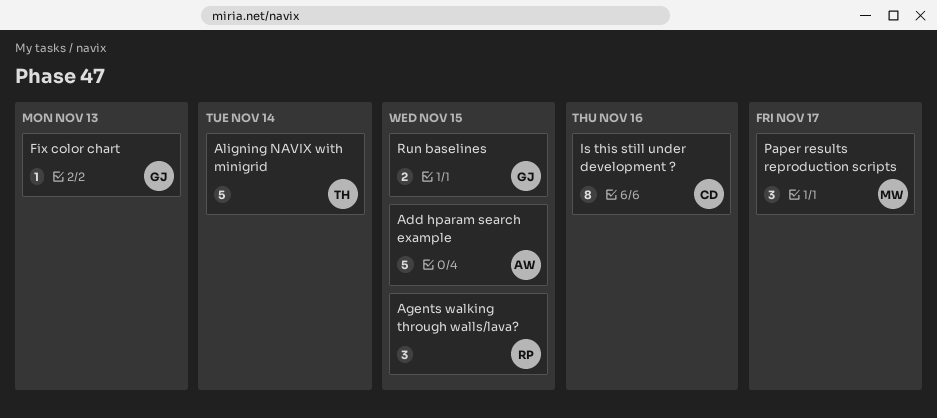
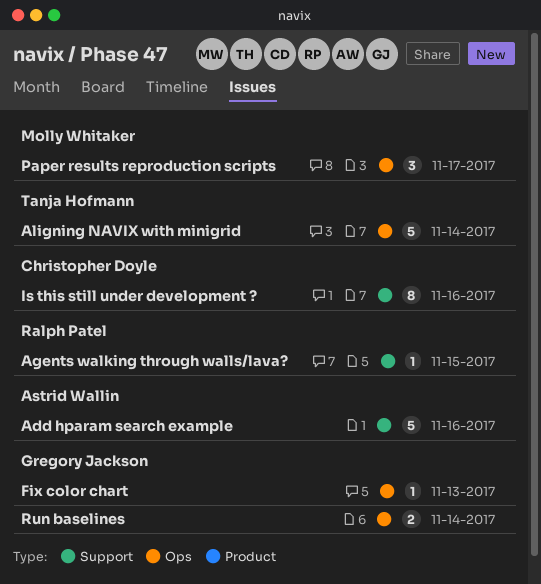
Add hparam search example, due: Nov 15 -> Nov 16
Agents walking through walls/lava?, estimate: 3 -> 1
Run baselines, due: Nov 15 -> Nov 14

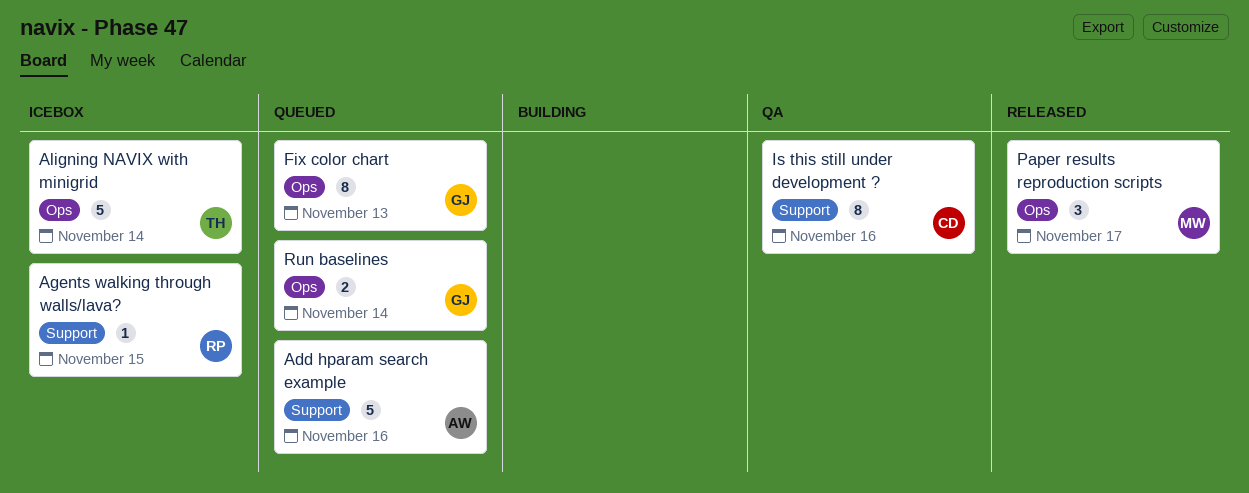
Fix color chart, estimate: 1 -> 8

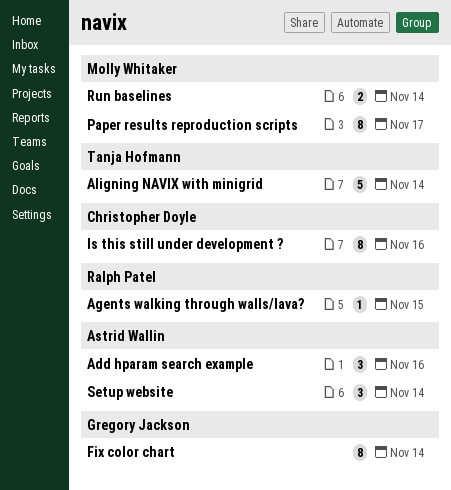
Add hparam search example, estimate: 5 -> 3
Fix color chart, due: Nov 13 -> Nov 14
Paper results reproduction scripts, estimate: 3 -> 8
Run baselines, owner: Gregory Jackson -> Molly Whitaker
Setup website: none -> present

